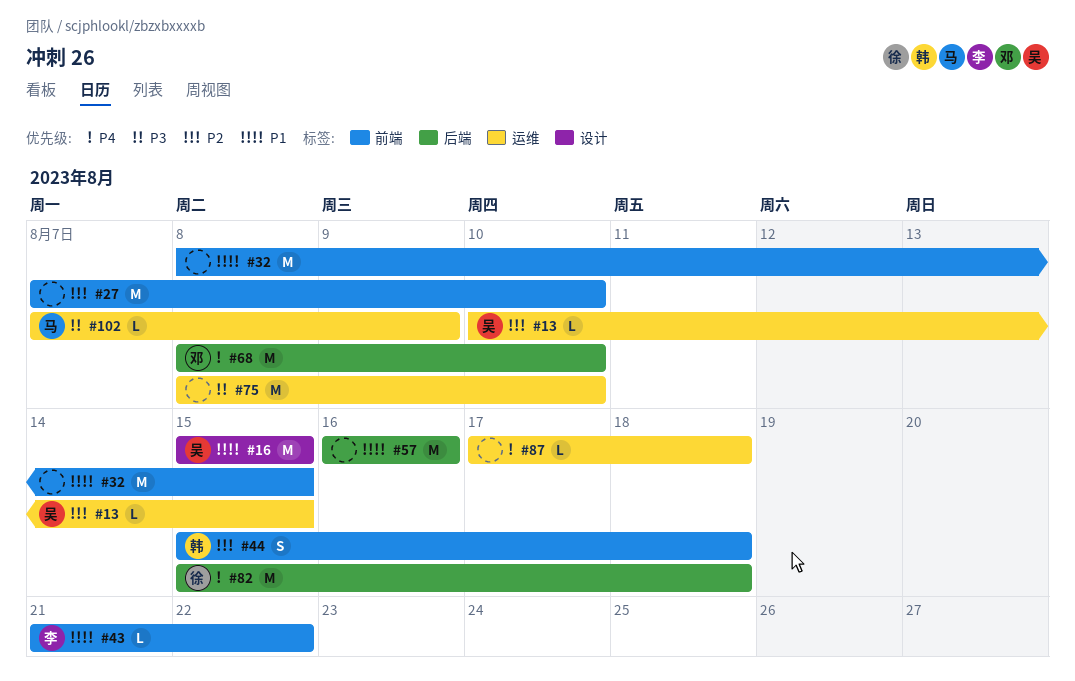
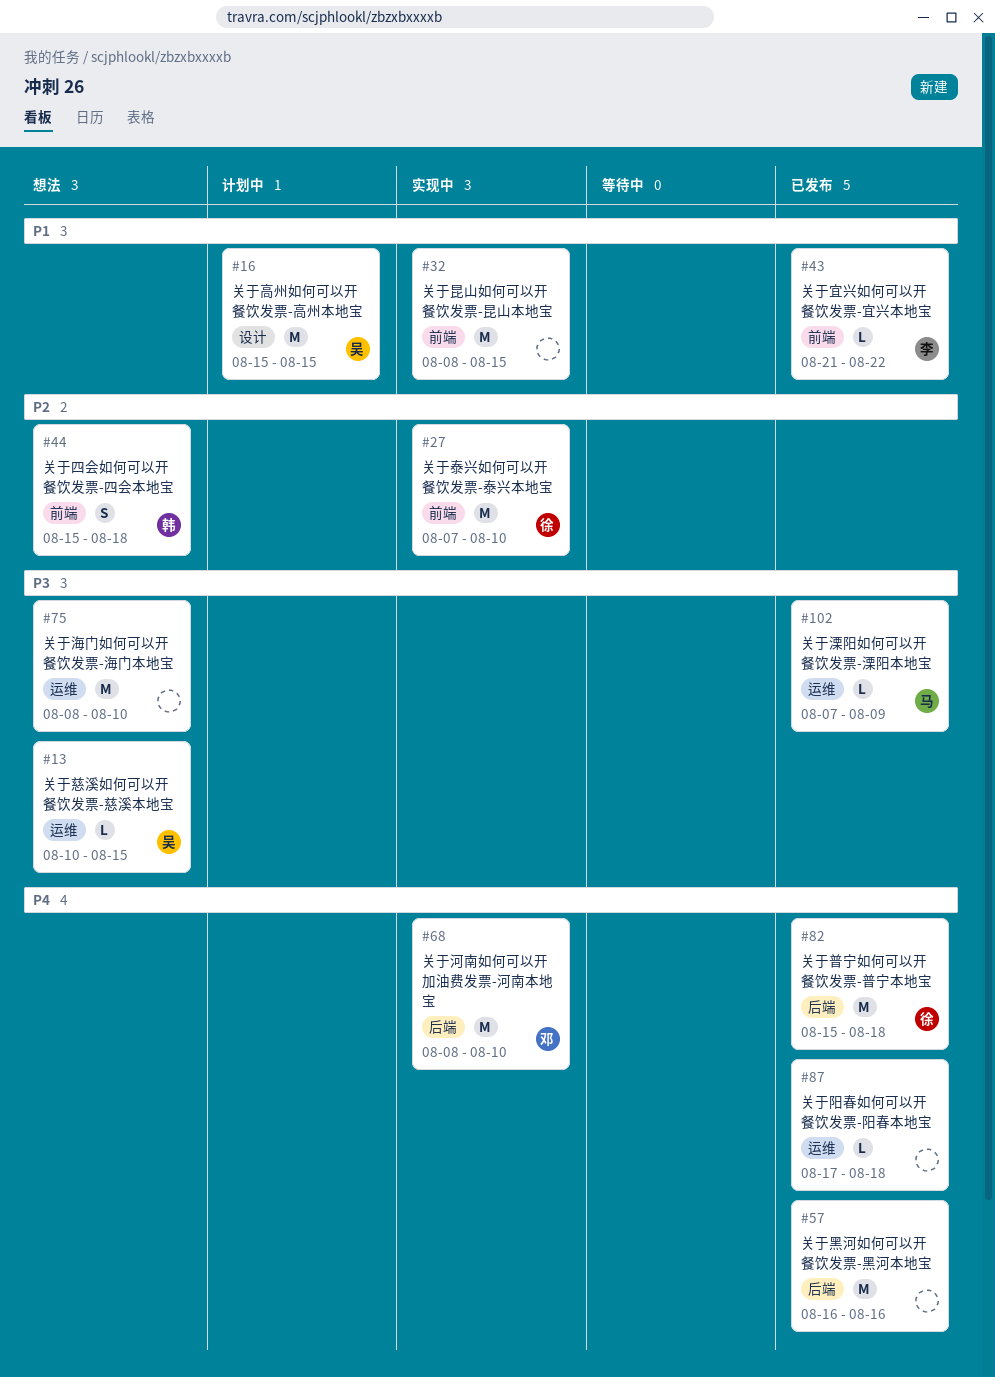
#13, priority: P2 -> P3
#27, owner: none -> 徐
#57, priority: P1 -> P4

